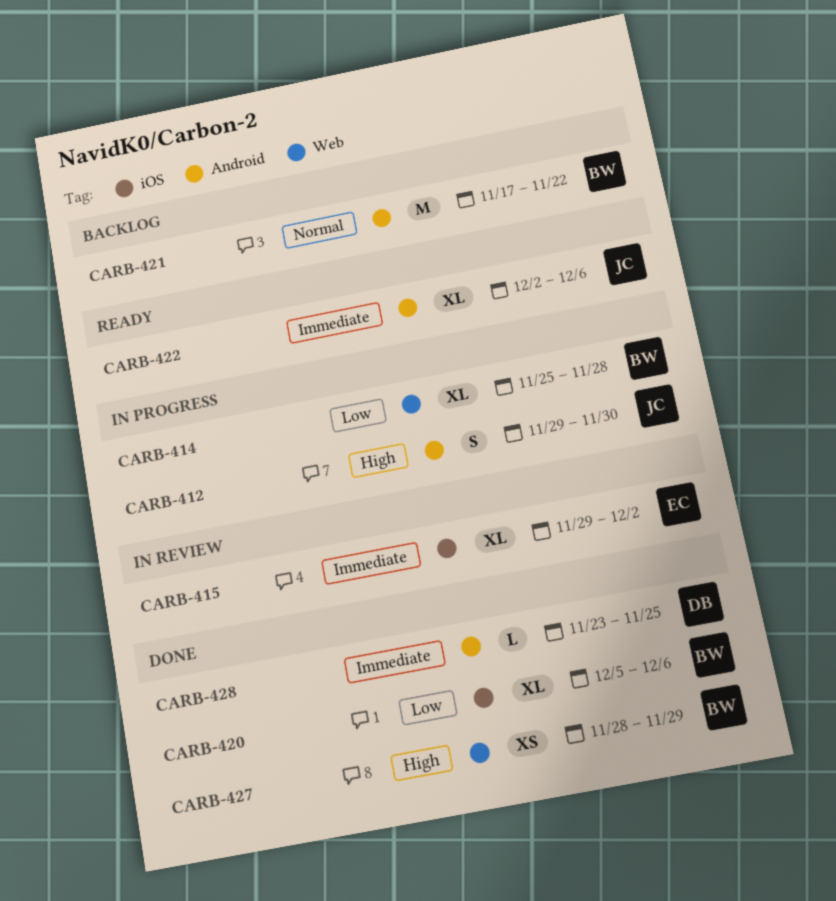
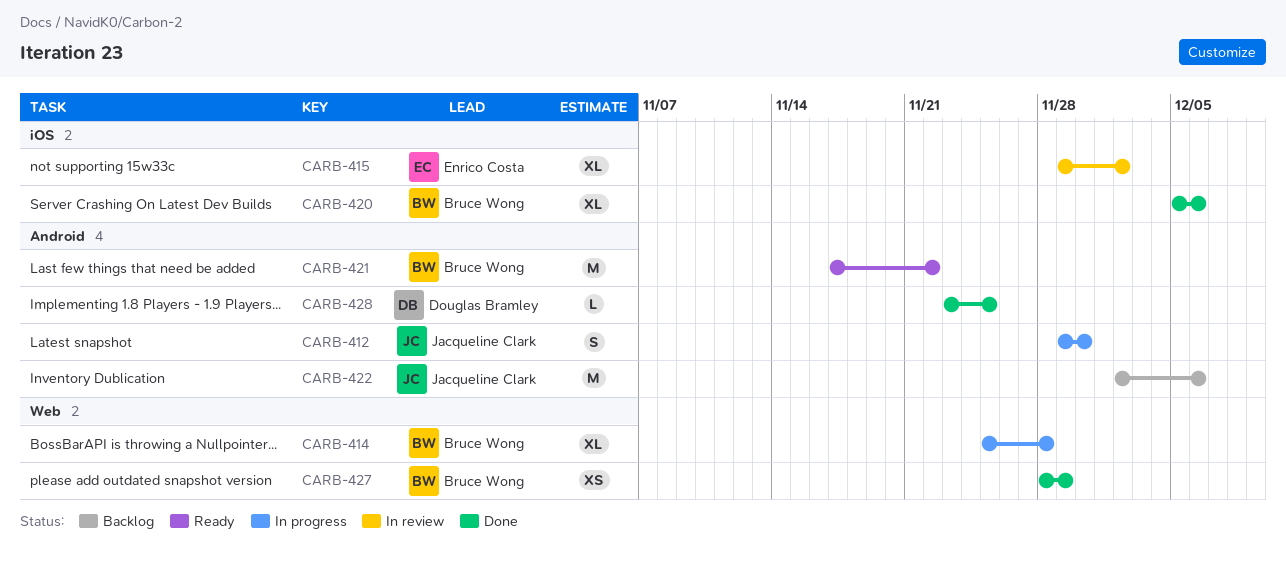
CARB-421, status: Backlog -> Ready
CARB-422, status: Ready -> Backlog
CARB-422, estimate: XL -> M

